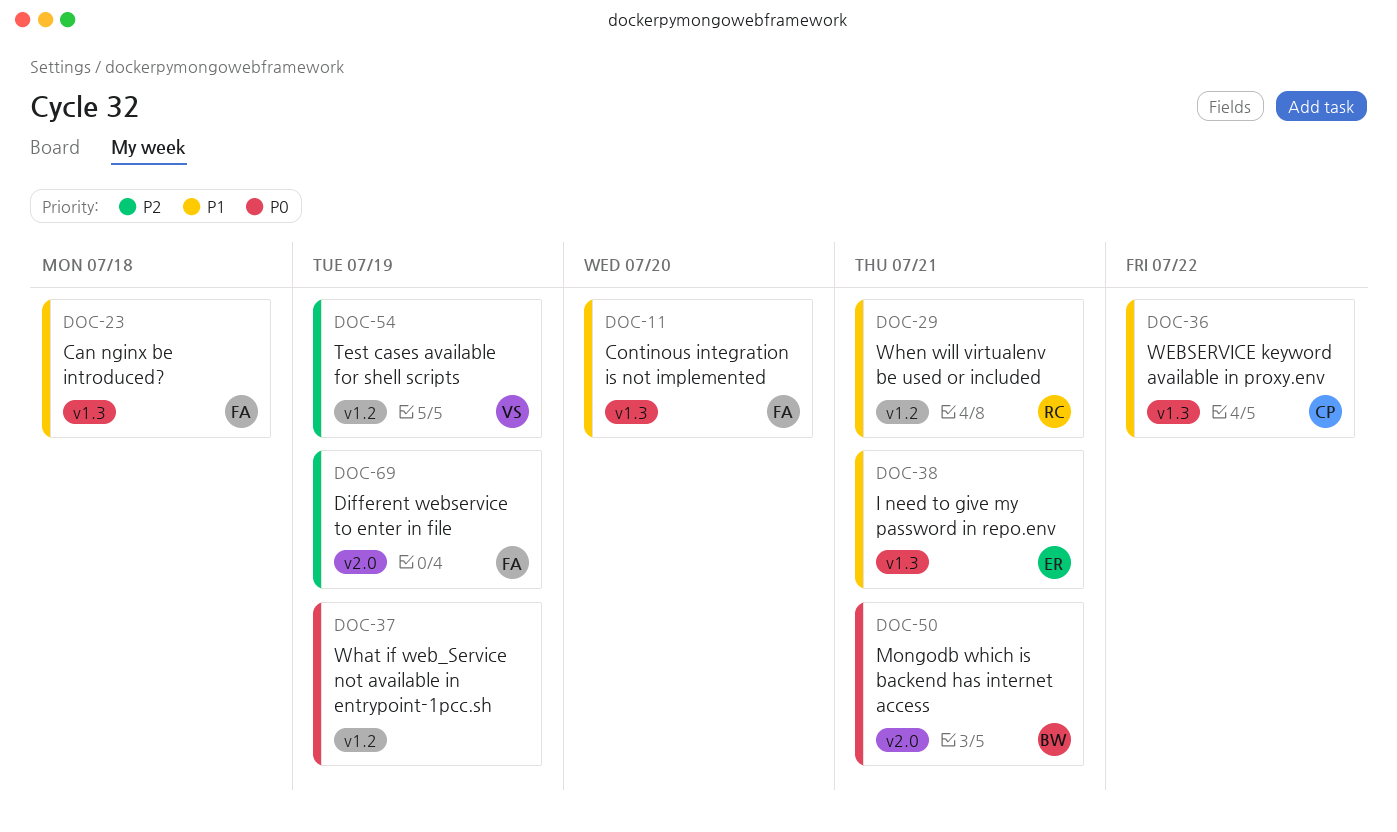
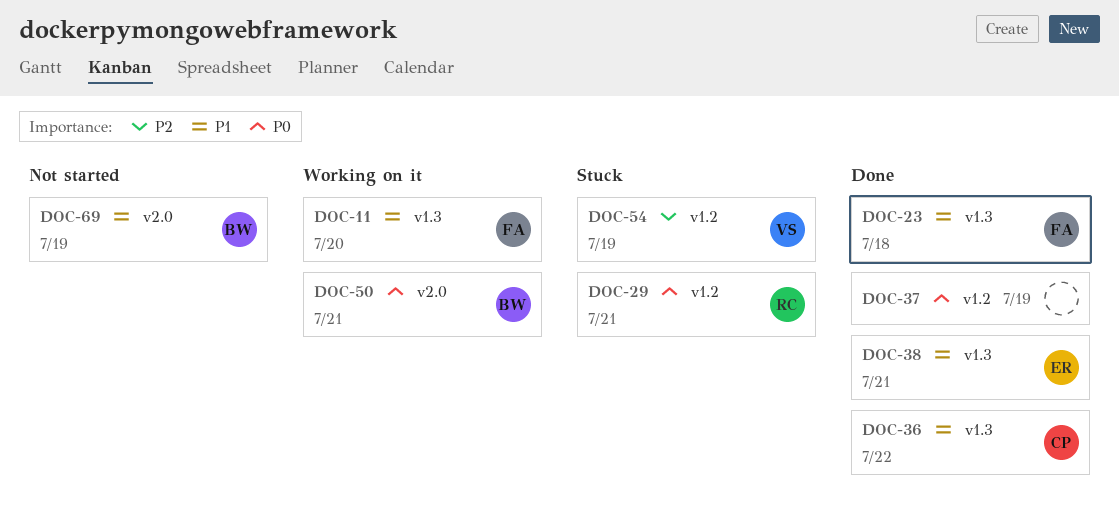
DOC-29, priority: P1 -> P0
DOC-69, owner: FA -> BW
DOC-69, priority: P2 -> P1

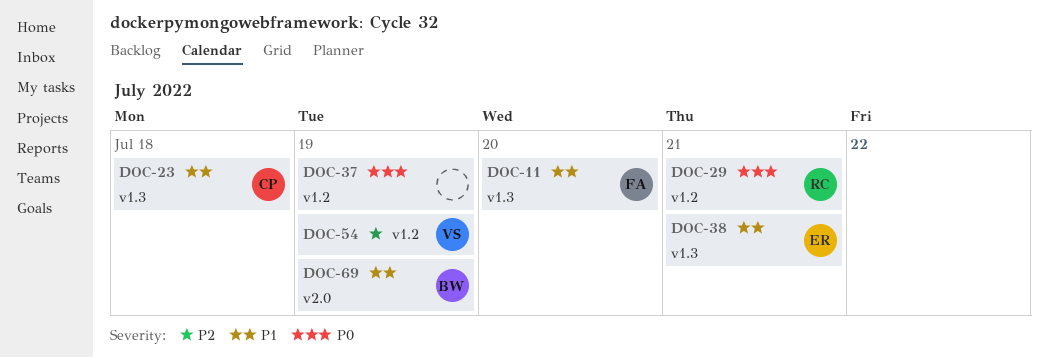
DOC-23, owner: FA -> CP
DOC-36: present -> none
DOC-50: present -> none

